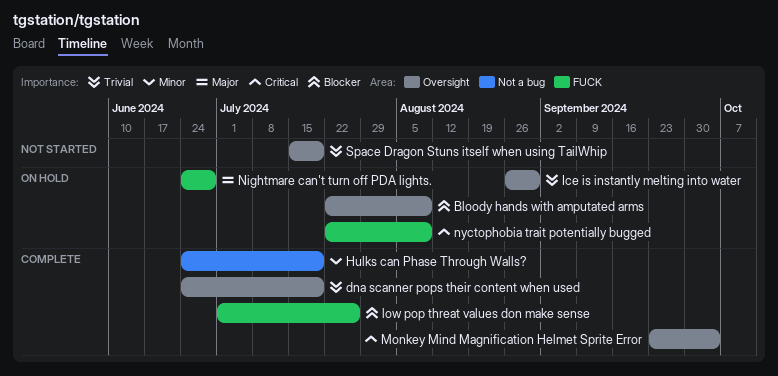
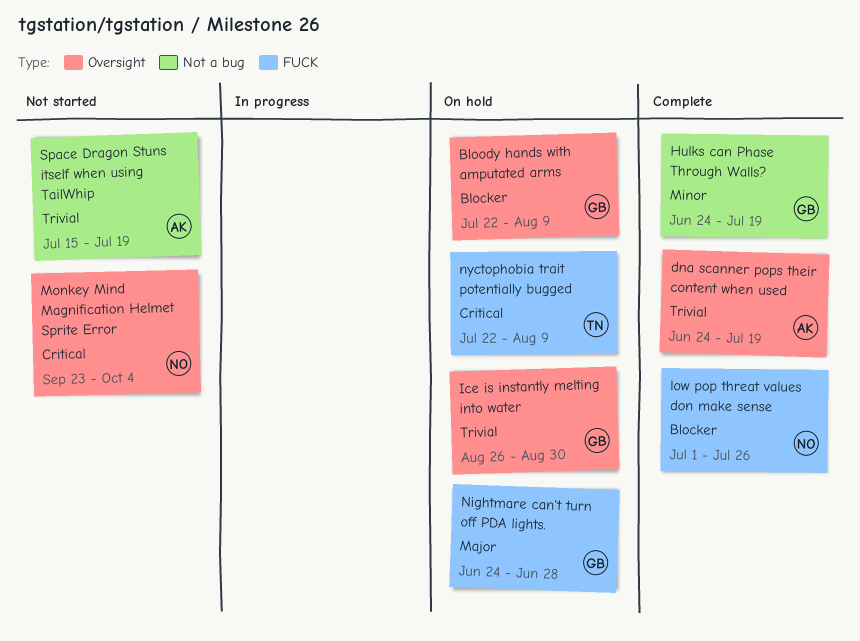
Monkey Mind Magnification Helmet Sprite Error, status: Complete -> Not started
Space Dragon Stuns itself when using TailWhip, label: Oversight -> Not a bug

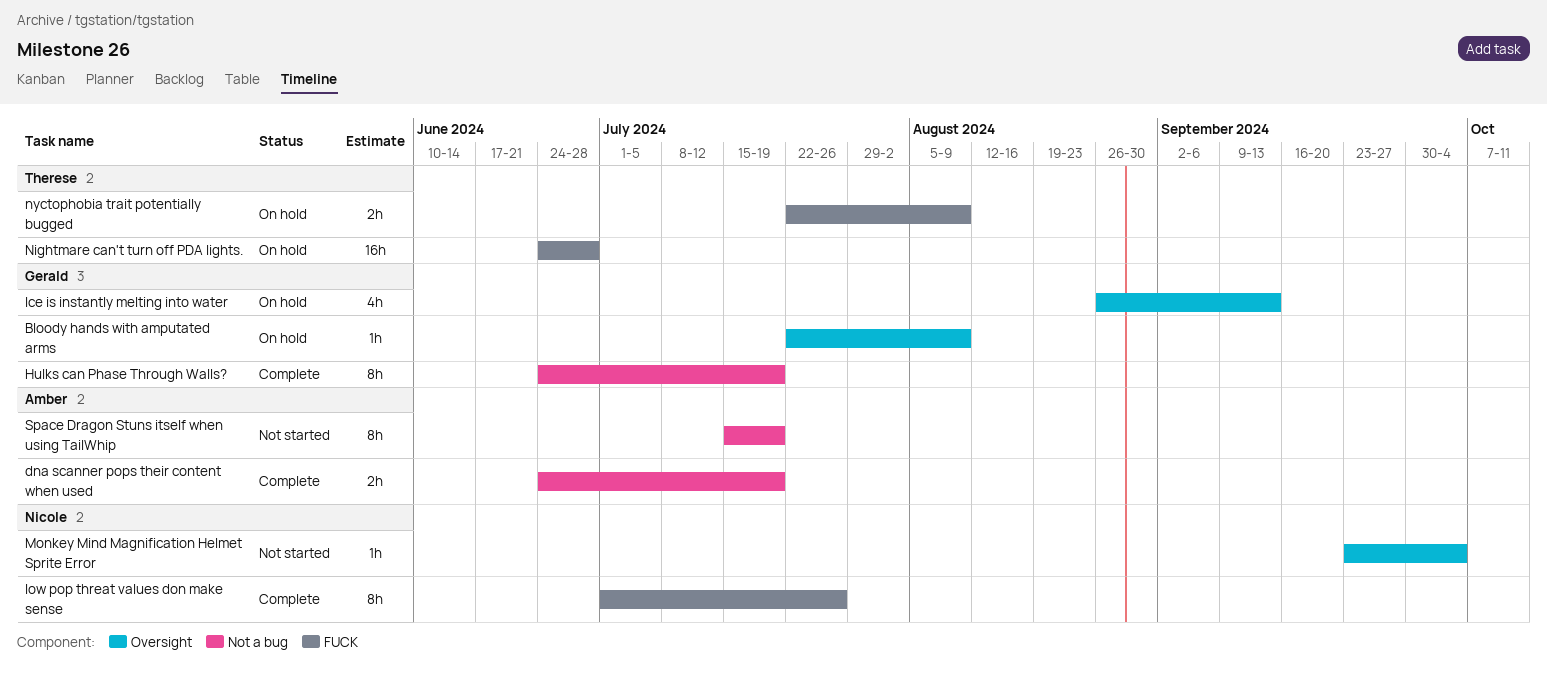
dna scanner pops their content when used, label: Oversight -> Not a bug
Ice is instantly melting into water, due: Aug 30 -> Sep 13
Nightmare can't turn off PDA lights., owner: Gerald -> Therese

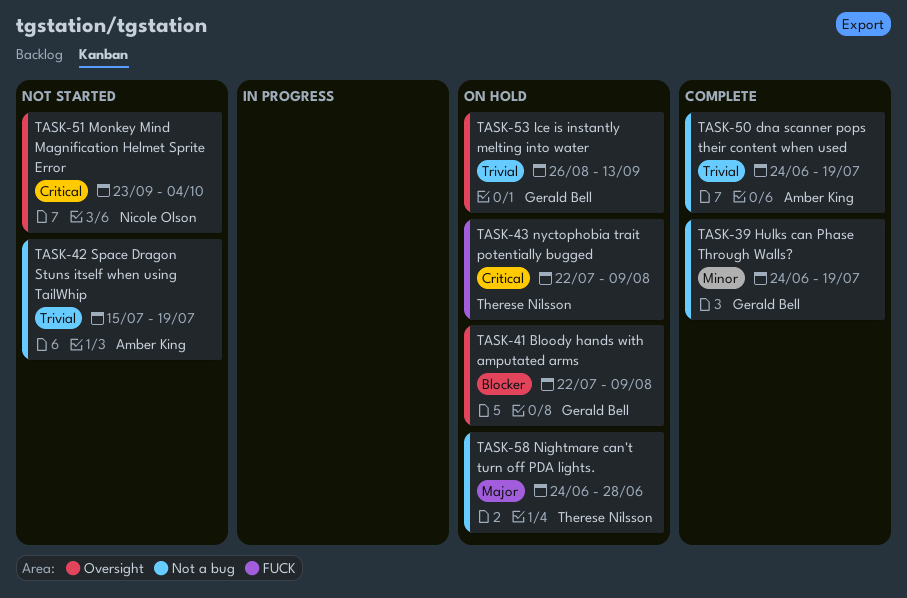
low pop threat values don make sense: present -> none
Nightmare can't turn off PDA lights., label: FUCK -> Not a bug

